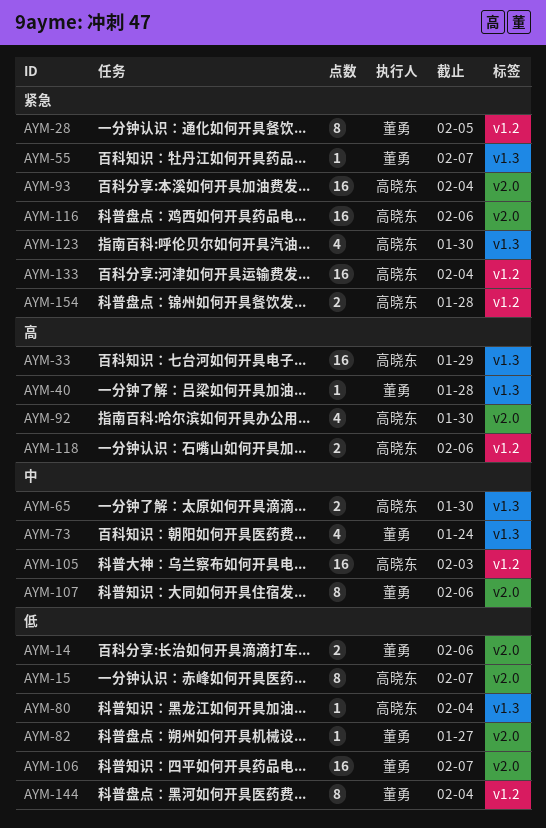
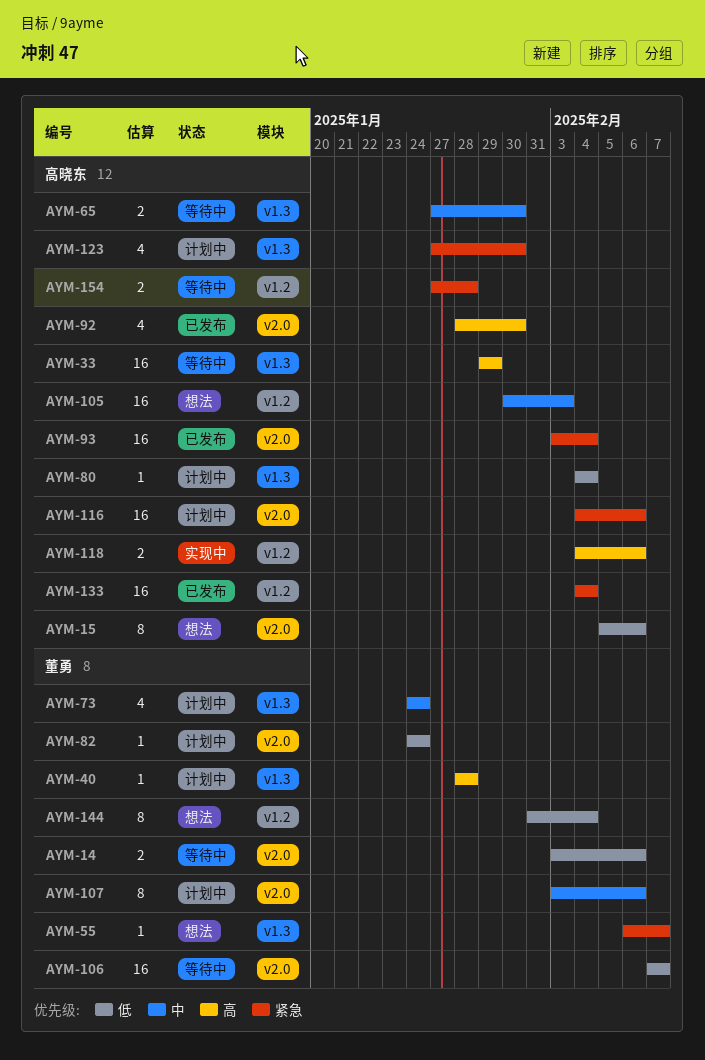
AYM-15, due: Feb 7 -> Feb 6
AYM-28: present -> none
AYM-82, due: Jan 27 -> Jan 24

